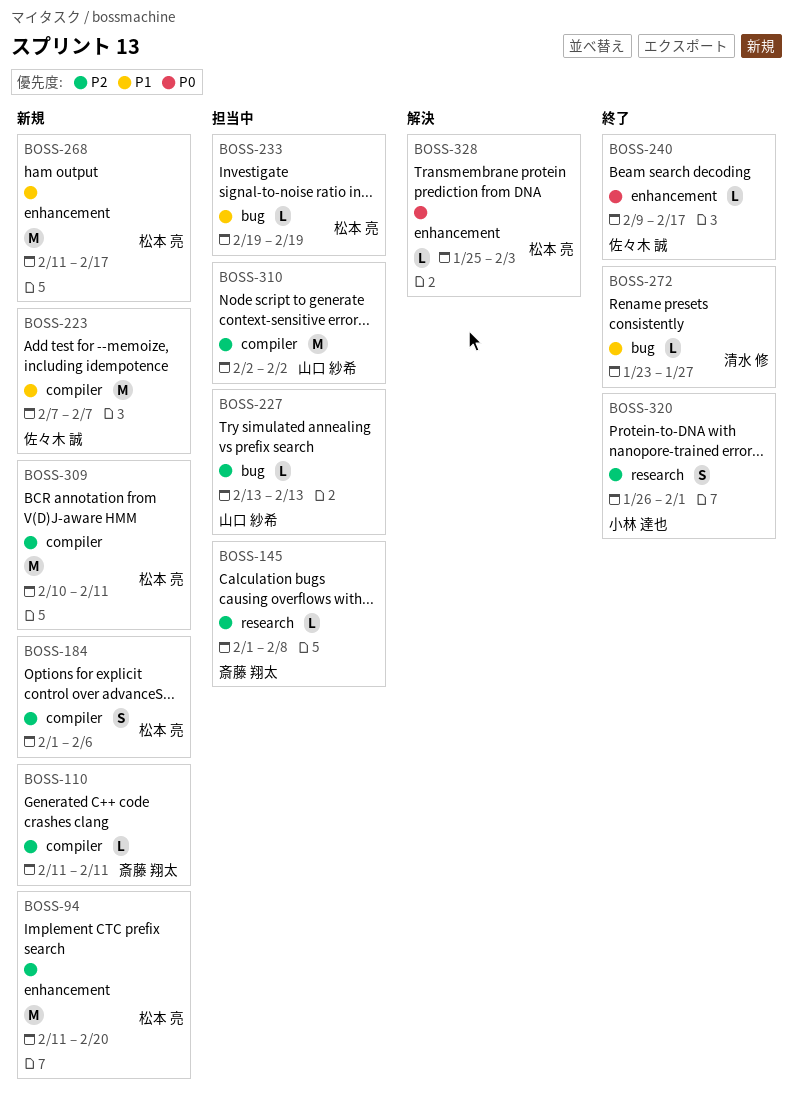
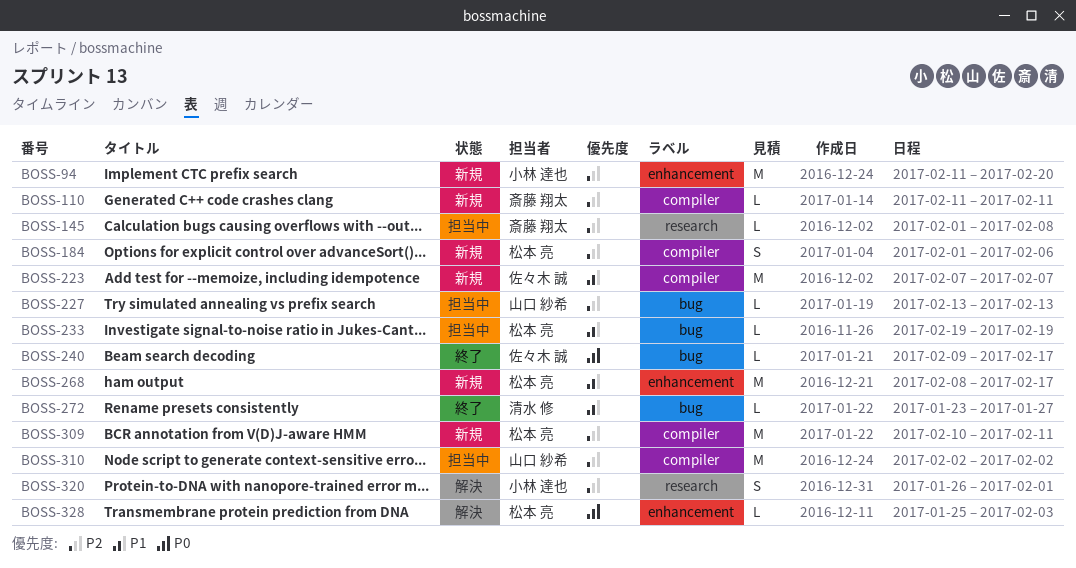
BOSS-94, owner: 松本 亮 -> 小林 達也
BOSS-240, label: enhancement -> bug
BOSS-268, start: Feb 11 -> Feb 8
BOSS-320, status: 終了 -> 解決

